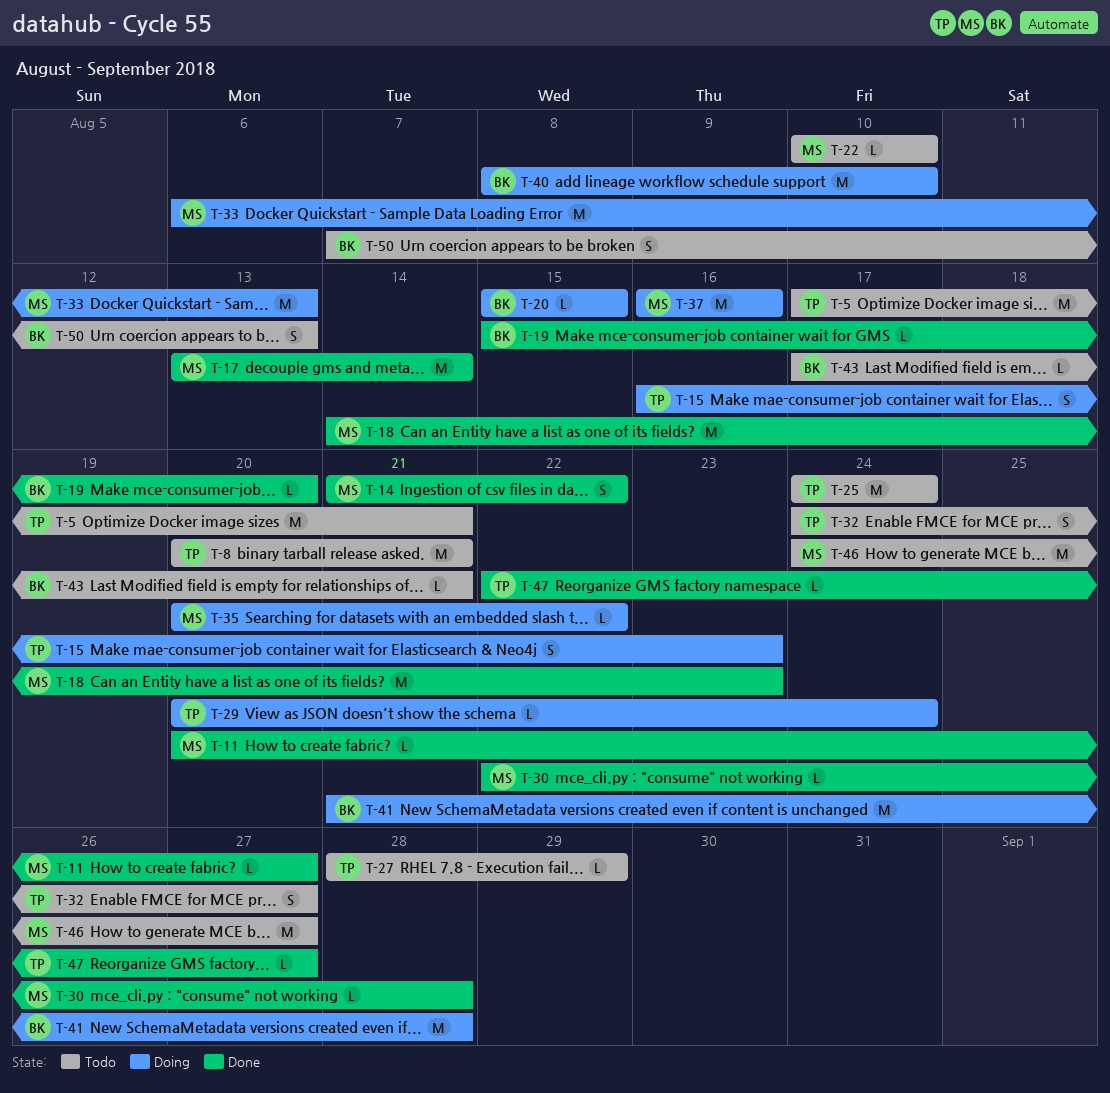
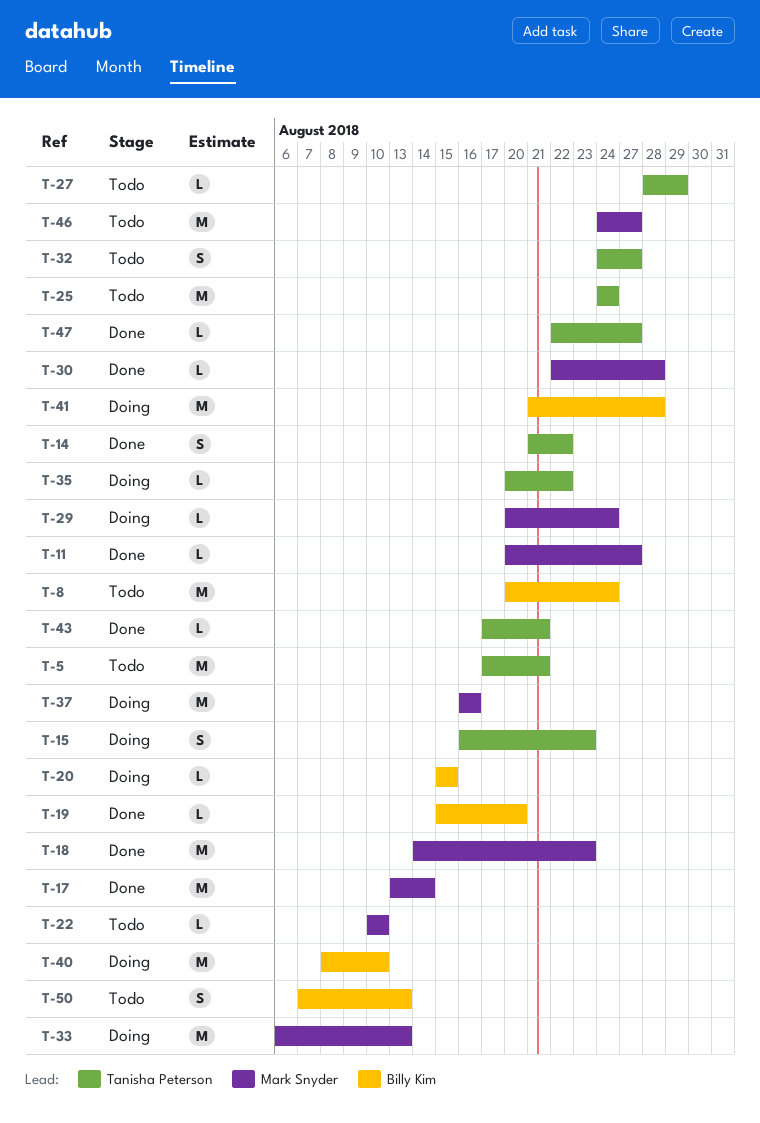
T-8, owner: Tanisha Peterson -> Billy Kim
T-8, due: Aug 21 -> Aug 24
T-14, owner: Mark Snyder -> Tanisha Peterson
T-29, owner: Tanisha Peterson -> Mark Snyder
T-35, owner: Mark Snyder -> Tanisha Peterson
T-43, status: Todo -> Done
T-43, owner: Billy Kim -> Tanisha Peterson

